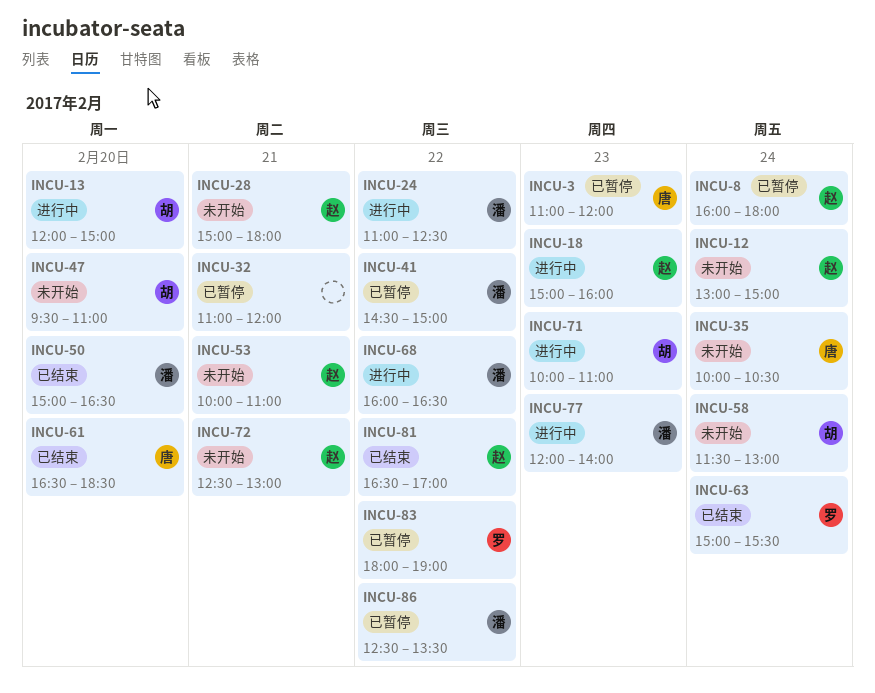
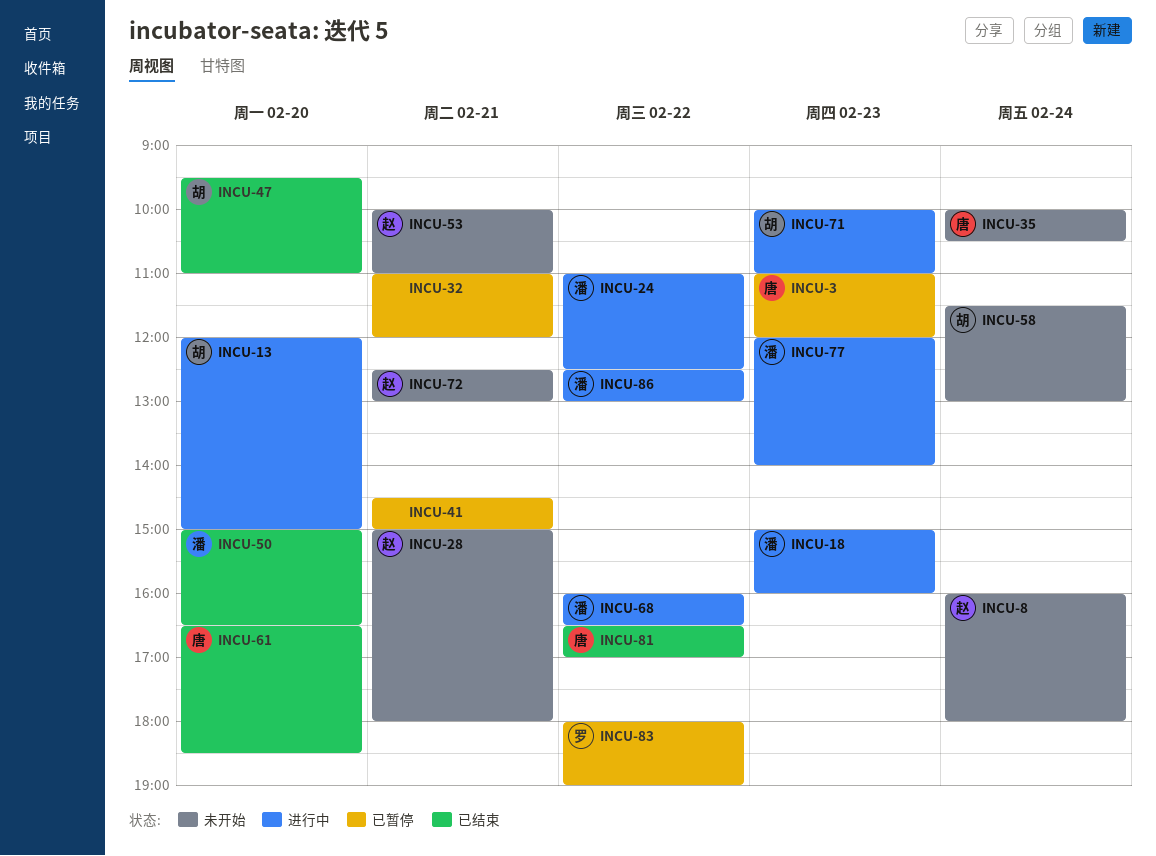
INCU-8, status: 已暂停 -> 未开始
INCU-12: present -> none
INCU-18, owner: 赵 -> 潘
INCU-41, owner: 潘 -> none
INCU-41, day: Feb 22 -> Feb 21
INCU-47, status: 未开始 -> 已结束
INCU-63: present -> none
INCU-81, owner: 赵 -> 唐
INCU-86, status: 已暂停 -> 进行中
INCU-86, ends: 13:30 -> 13:00

